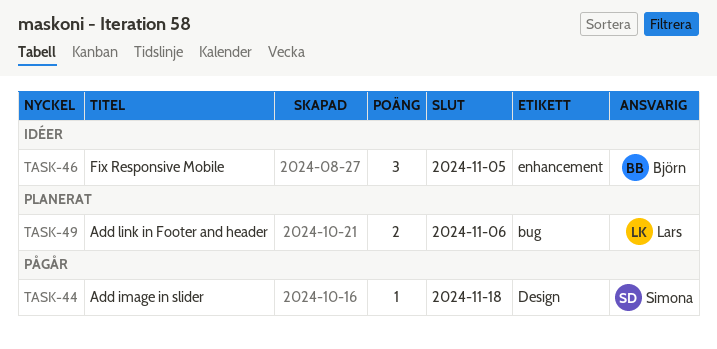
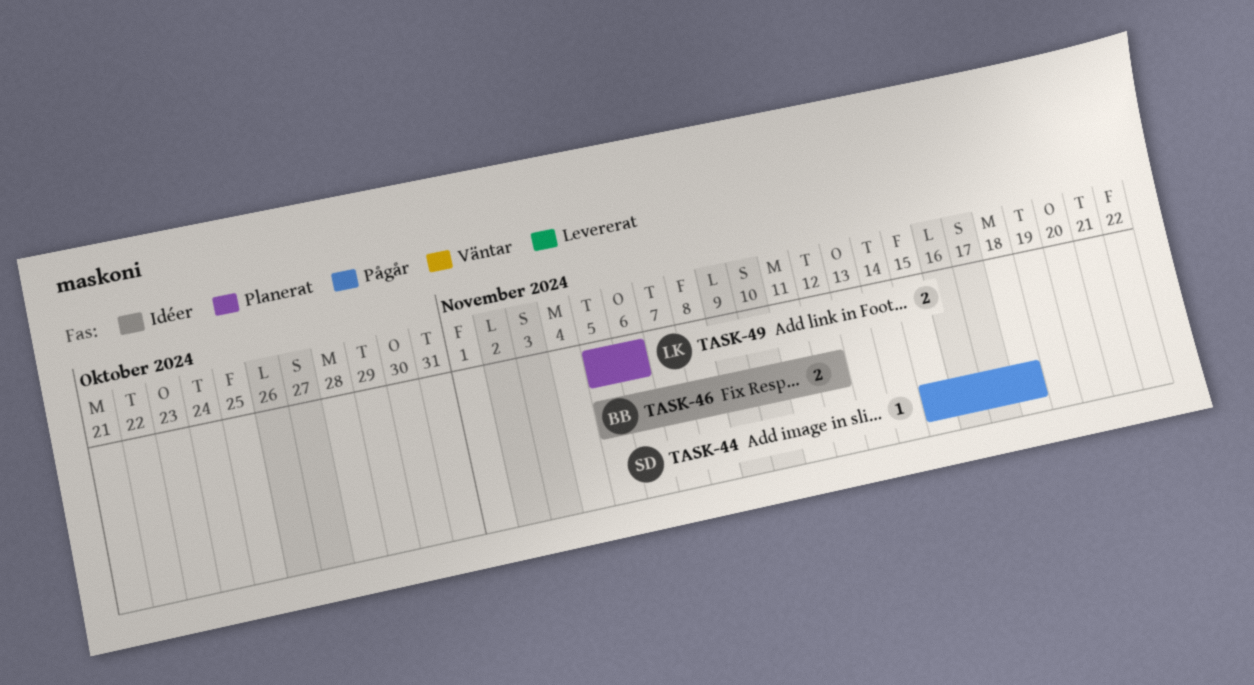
TASK-46, estimate: 3 -> 2
TASK-46, due: Nov 5 -> Nov 12

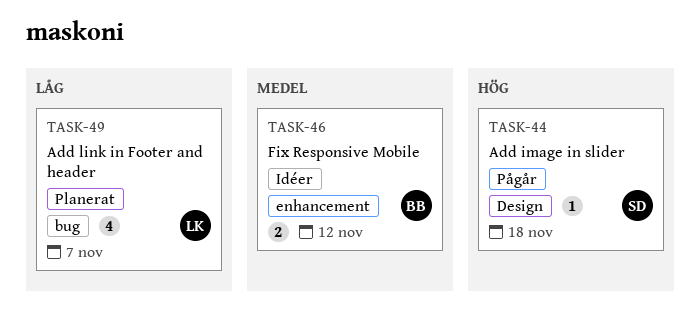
TASK-49, estimate: 2 -> 4
TASK-49, due: Nov 6 -> Nov 7

